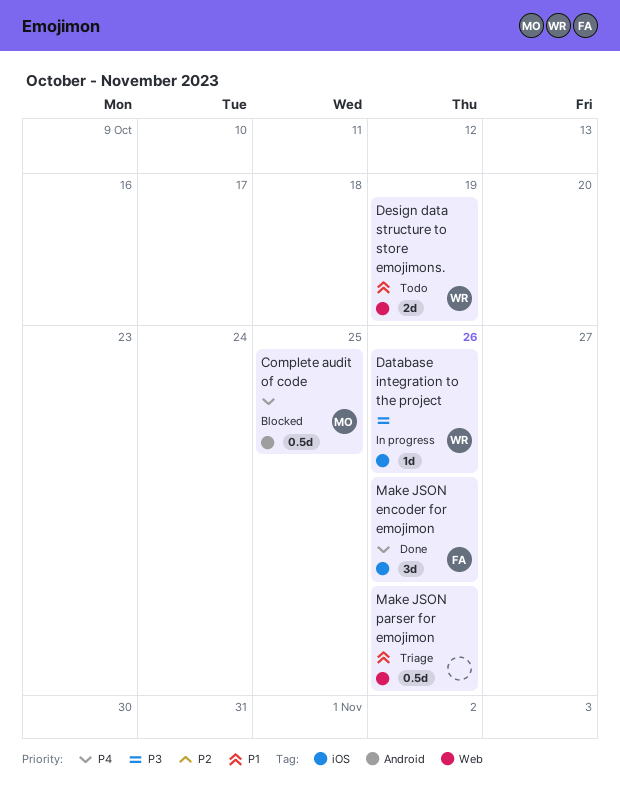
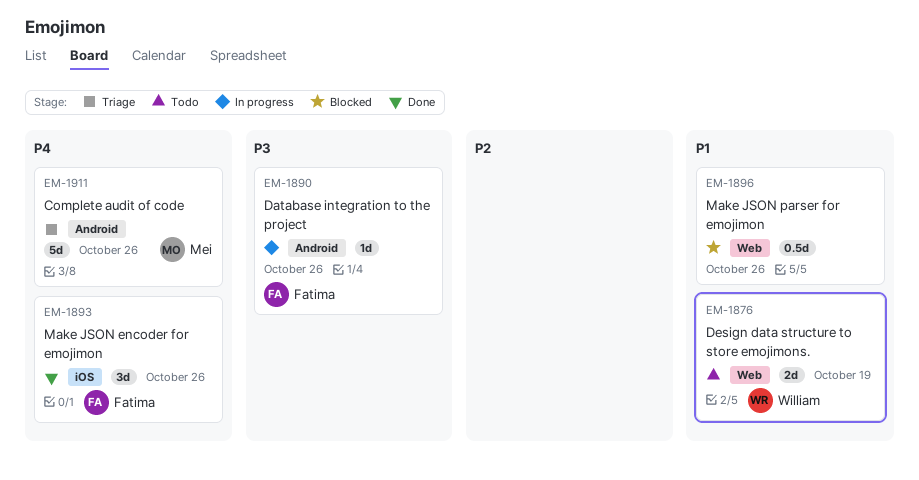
Complete audit of code, status: Blocked -> Triage
Complete audit of code, estimate: 0.5d -> 5d
Complete audit of code, due: Oct 25 -> Oct 26
Database integration to the project, owner: William -> Fatima
Database integration to the project, label: iOS -> Android
Make JSON parser for emojimon, status: Triage -> Blocked

